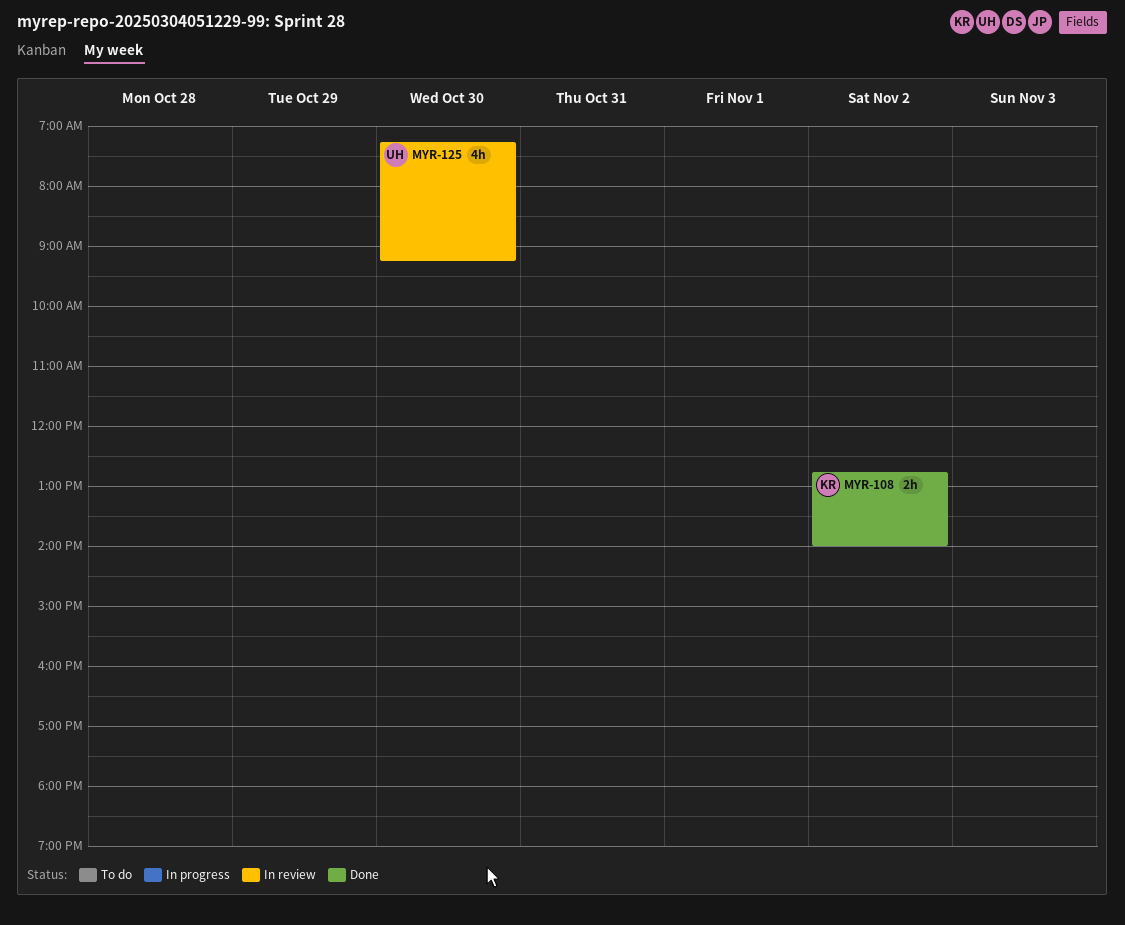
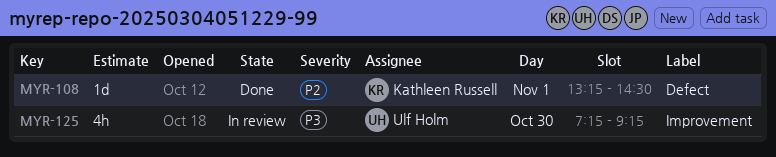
MYR-108, estimate: 2h -> 1d
MYR-108, day: Nov 2 -> Nov 1
MYR-108, begins: 12:45 -> 13:15
MYR-108, ends: 14:00 -> 14:30

